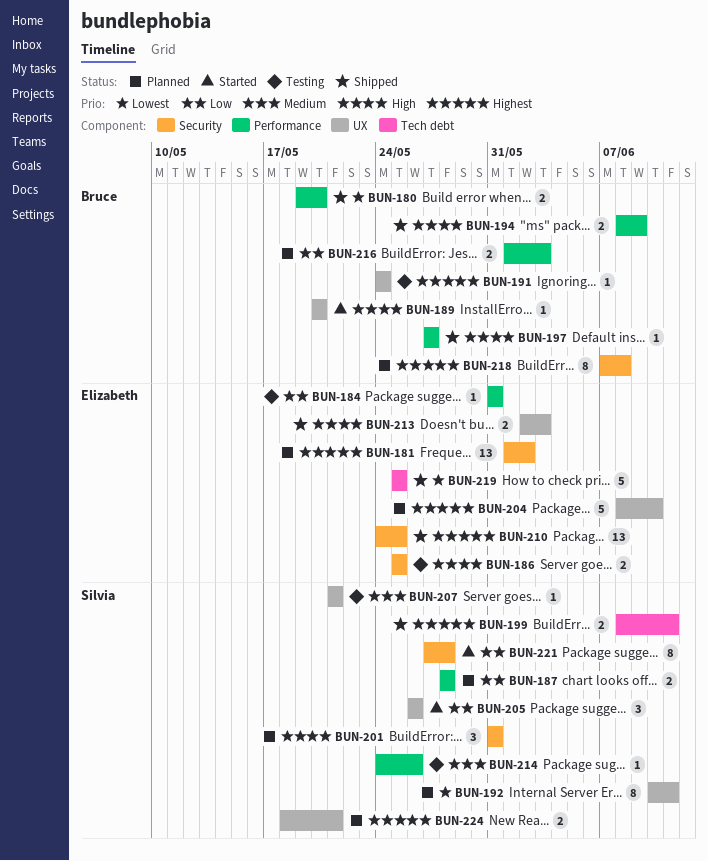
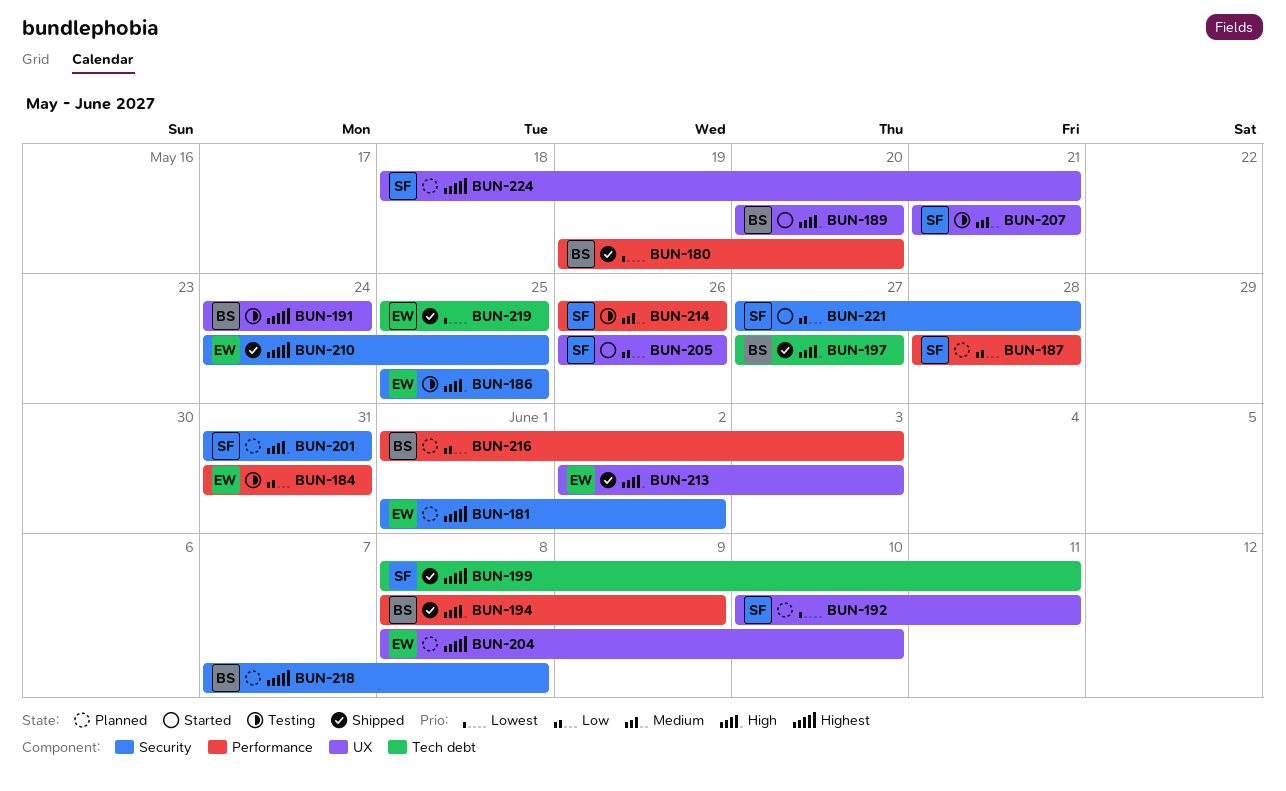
BUN-197, label: Performance -> Tech debt
BUN-214, start: May 24 -> May 26

